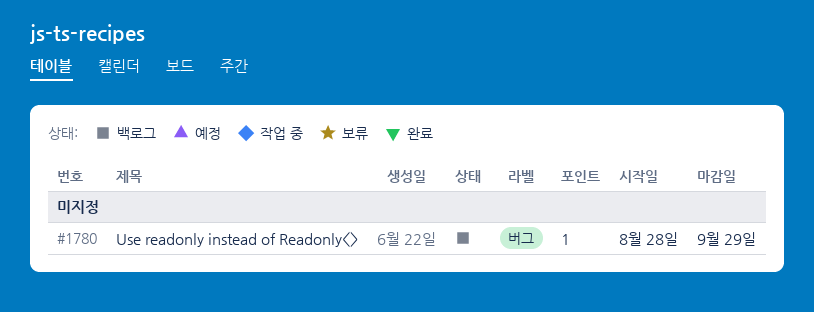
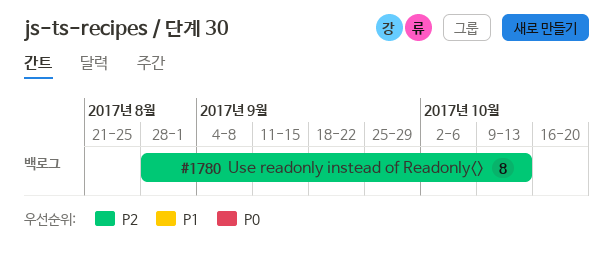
#1780, estimate: 1 -> 8
#1780, due: Sep 29 -> Oct 13

